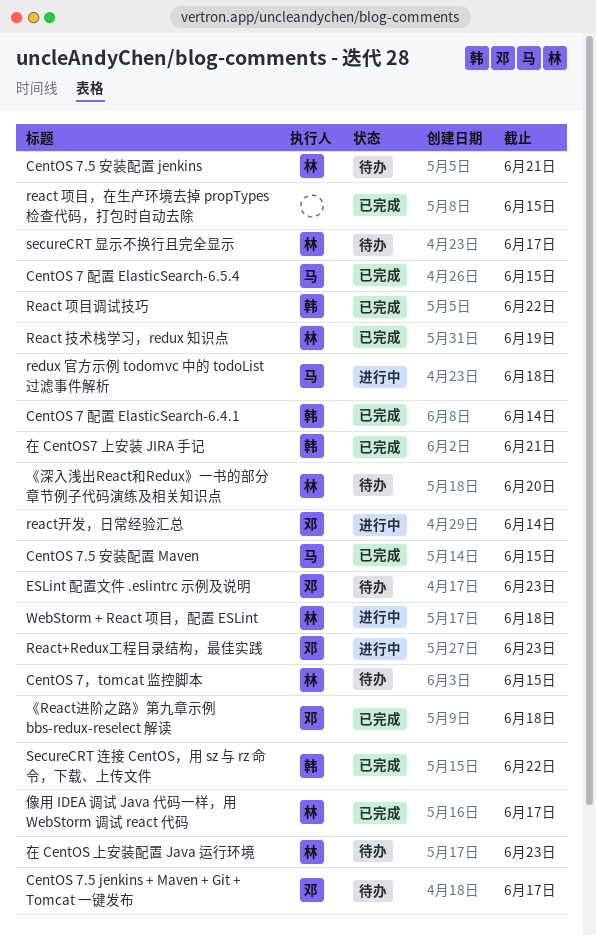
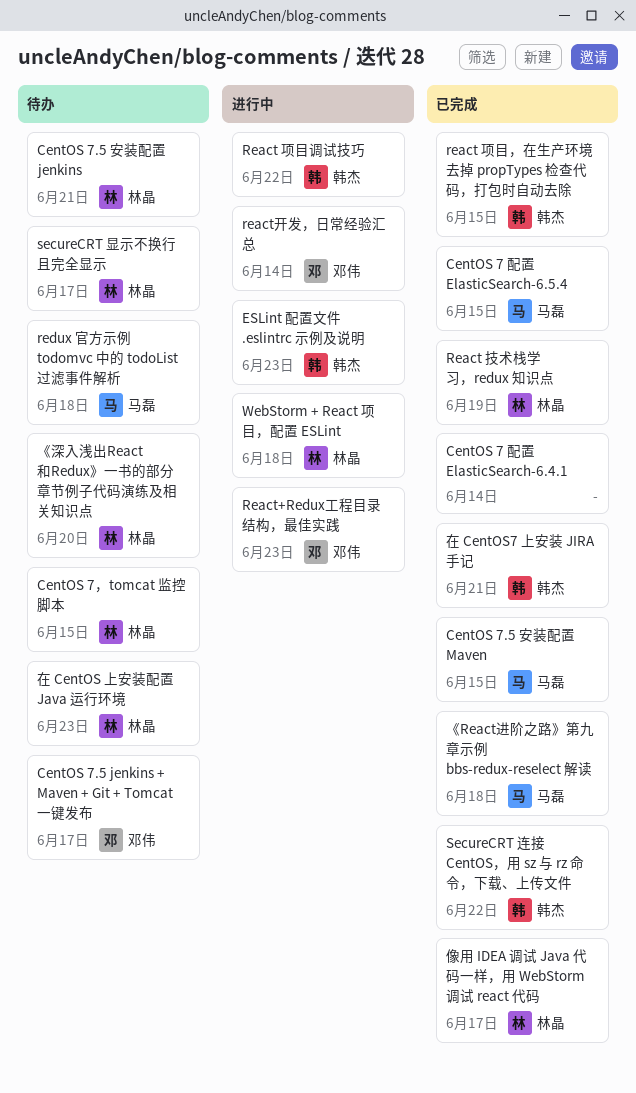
CentOS 7 配置 ElasticSearch-6.4.1, owner: 韩杰 -> none
ESLint 配置文件 .eslintrc 示例及说明, status: 待办 -> 进行中
ESLint 配置文件 .eslintrc 示例及说明, owner: 邓伟 -> 韩杰
React 项目调试技巧, status: 已完成 -> 进行中
react 项目，在生产环境去掉 propTypes 检查代码，打包时自动去除, owner: none -> 韩杰
redux 官方示例 todomvc 中的 todoList 过滤事件解析, status: 进行中 -> 待办
《React进阶之路》第九章示例 bbs-redux-reselect 解读, owner: 邓伟 -> 马磊

